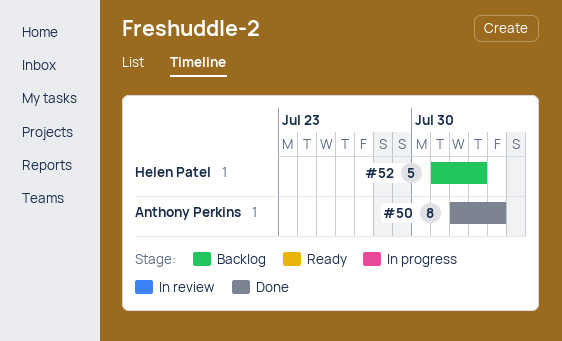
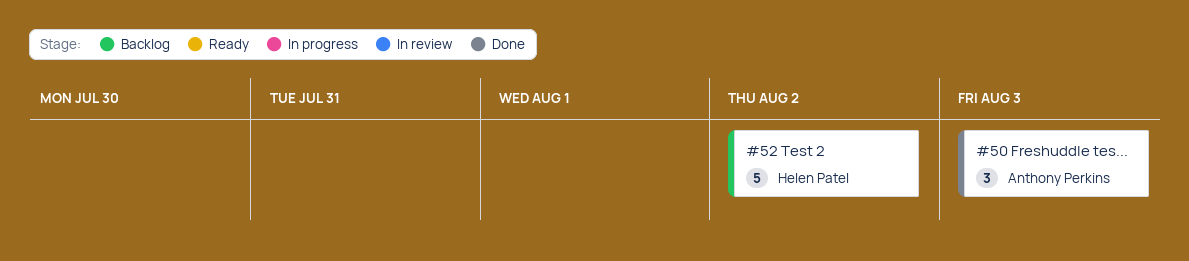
#50, estimate: 8 -> 3

